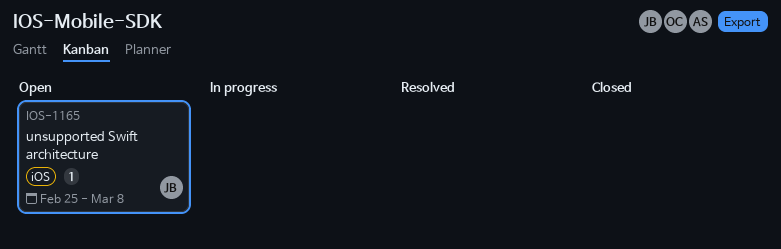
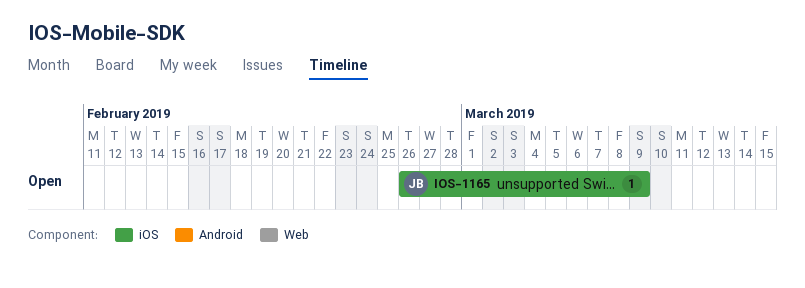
IOS-1165, start: Feb 25 -> Feb 26
IOS-1165, due: Mar 8 -> Mar 9

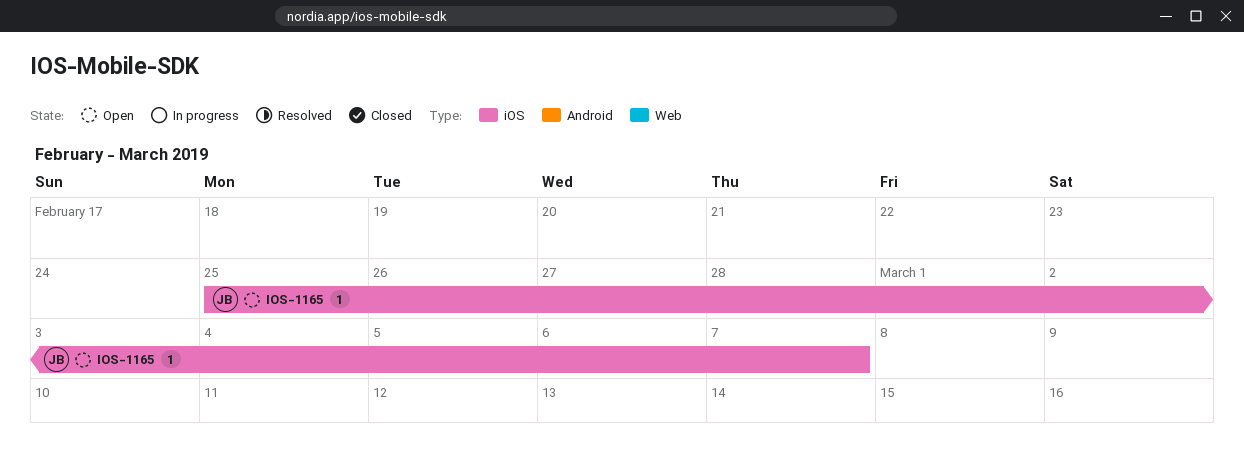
IOS-1165, start: Feb 26 -> Feb 25
IOS-1165, due: Mar 9 -> Mar 7

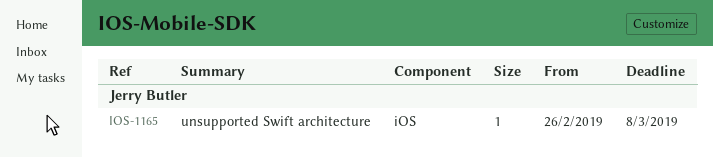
IOS-1165, start: Feb 25 -> Feb 26
IOS-1165, due: Mar 7 -> Mar 8

